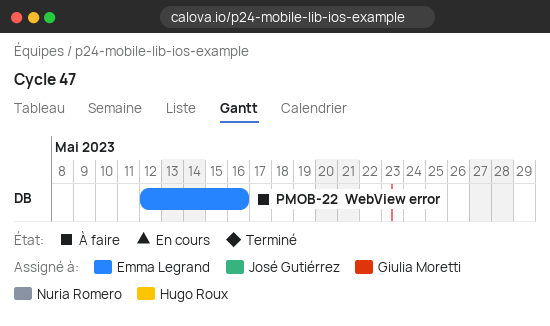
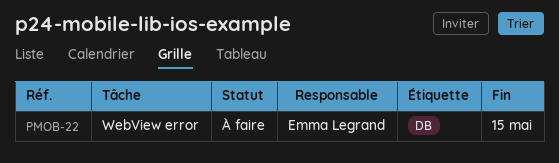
PMOB-22, due: May 16 -> May 15

